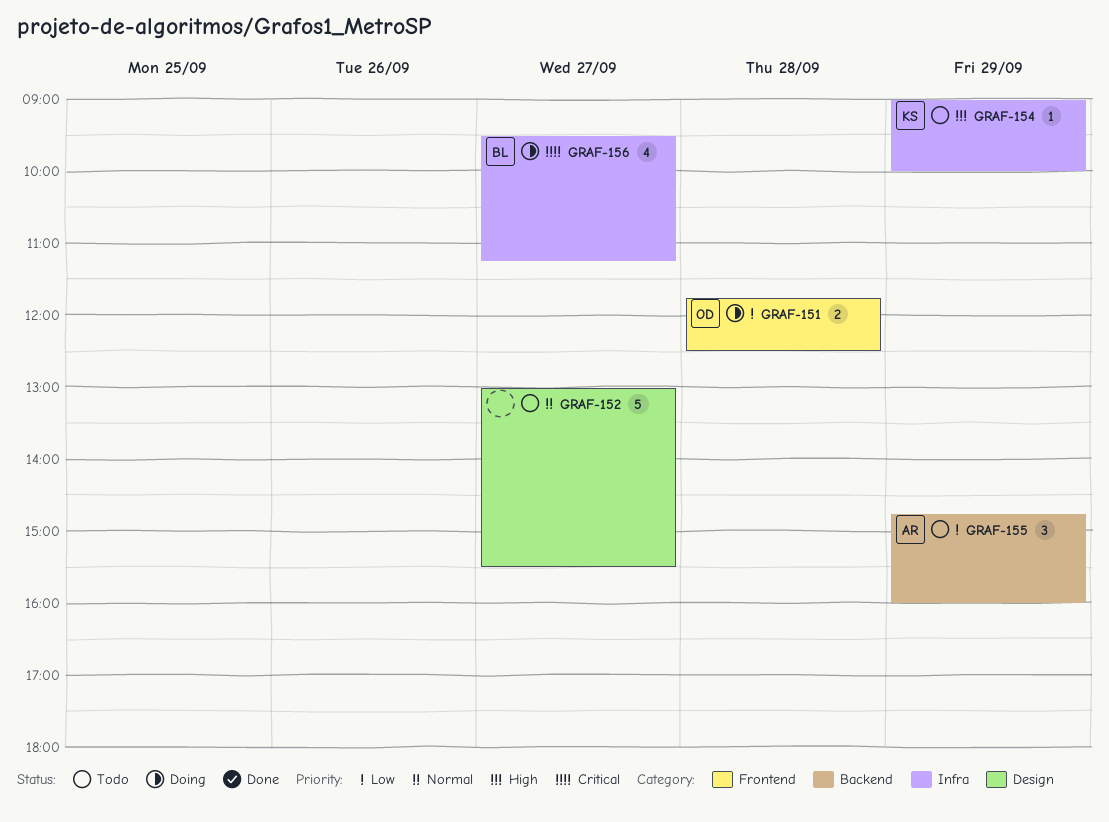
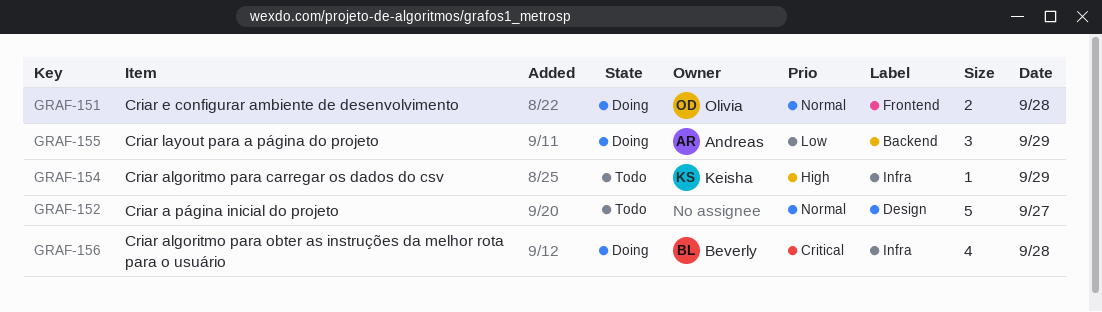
GRAF-151, priority: Low -> Normal
GRAF-155, status: Todo -> Doing
GRAF-156, day: Sep 27 -> Sep 28

